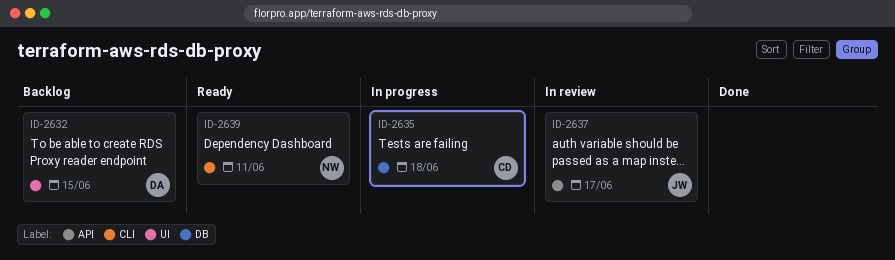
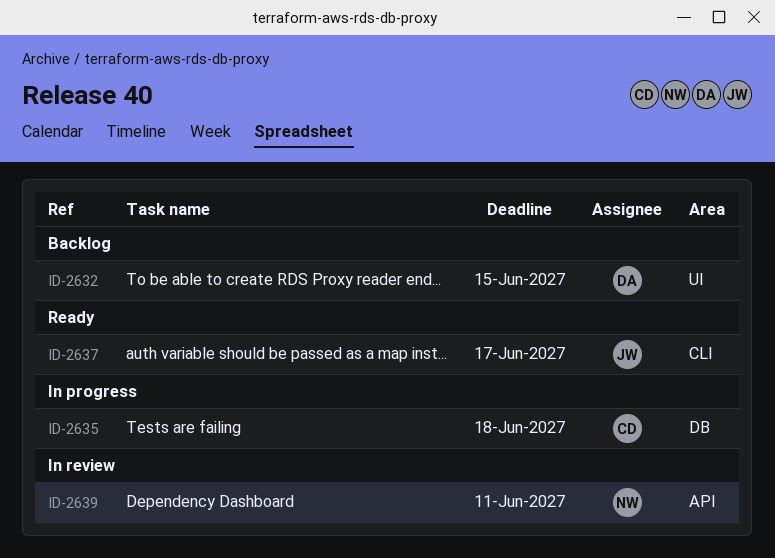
ID-2637, status: In review -> Ready
ID-2637, label: API -> CLI
ID-2639, status: Ready -> In review
ID-2639, label: CLI -> API

